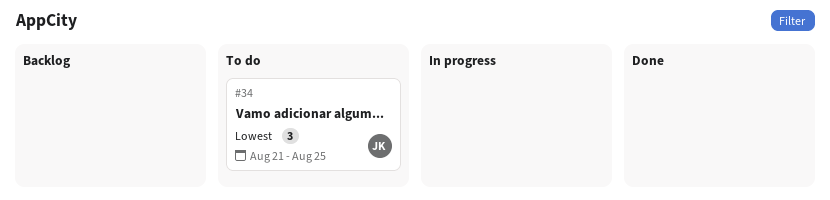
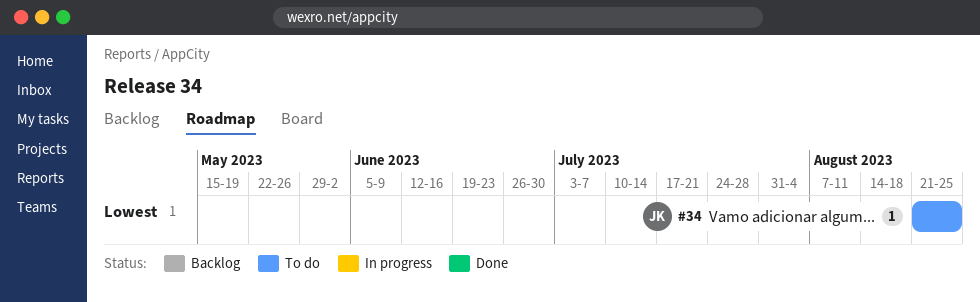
#34, estimate: 3 -> 1

